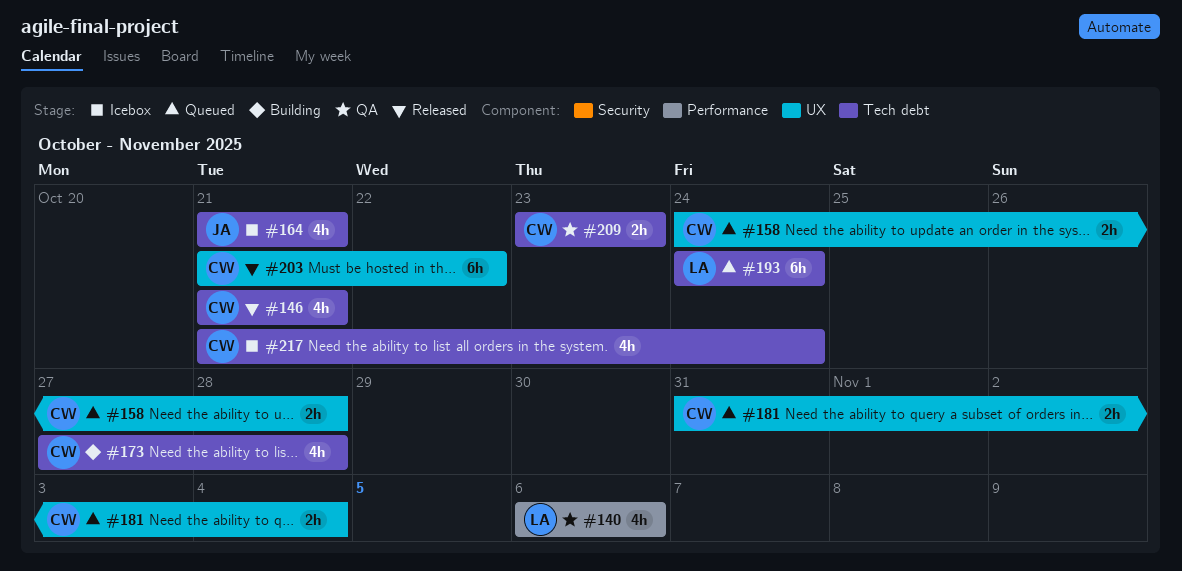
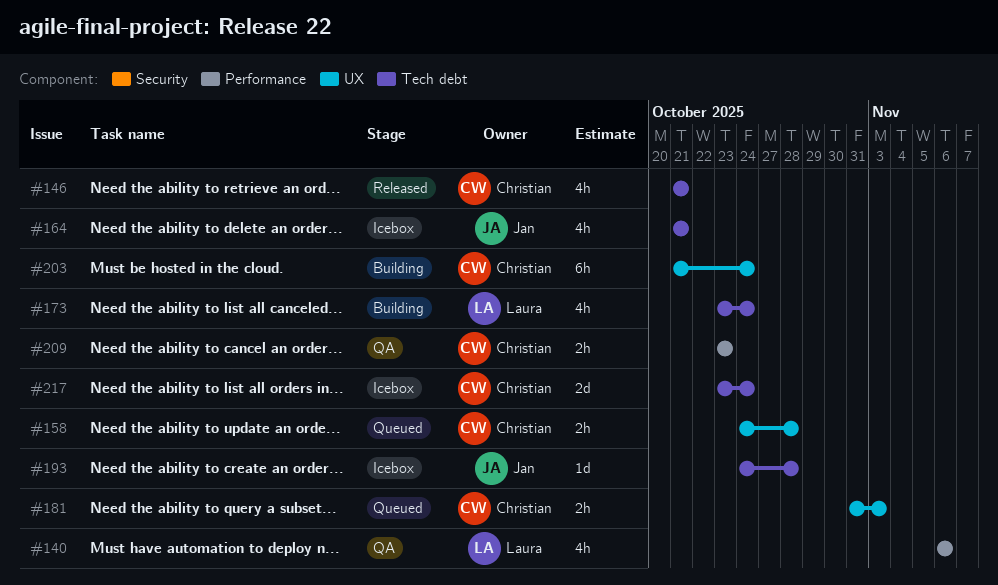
#173, owner: Christian -> Laura
#173, start: Oct 27 -> Oct 23
#173, due: Oct 28 -> Oct 24
#181, due: Nov 4 -> Nov 3
#193, status: Queued -> Icebox
#193, owner: Laura -> Jan
#193, estimate: 6h -> 1d
#193, due: Oct 24 -> Oct 28
#203, status: Released -> Building
#203, due: Oct 22 -> Oct 24
#209, label: Tech debt -> Performance
#217, estimate: 4h -> 2d
#217, start: Oct 21 -> Oct 23

